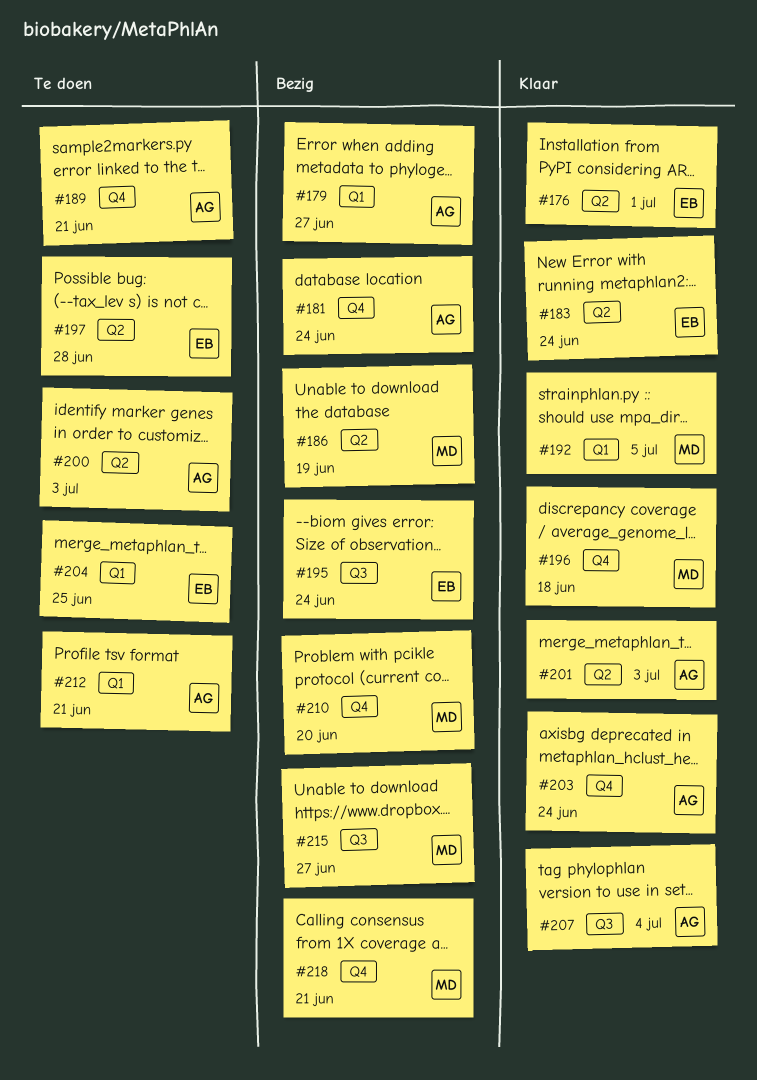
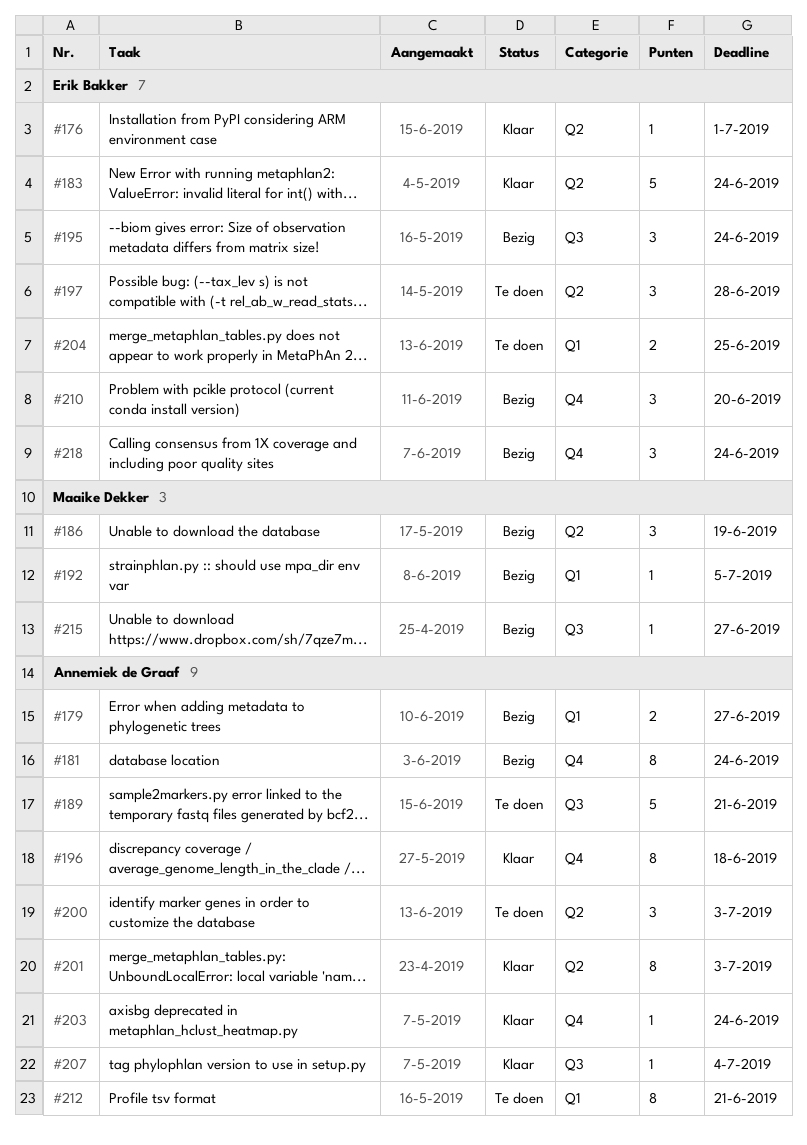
#189, label: Q4 -> Q3
#192, status: Klaar -> Bezig
#196, owner: Maaike Dekker -> Annemiek de Graaf
#210, owner: Maaike Dekker -> Erik Bakker
#218, owner: Maaike Dekker -> Erik Bakker
#218, due: Jun 21 -> Jun 24

